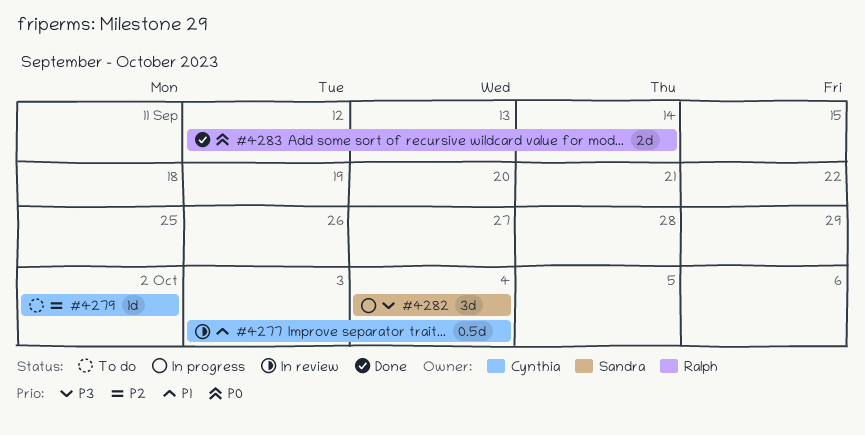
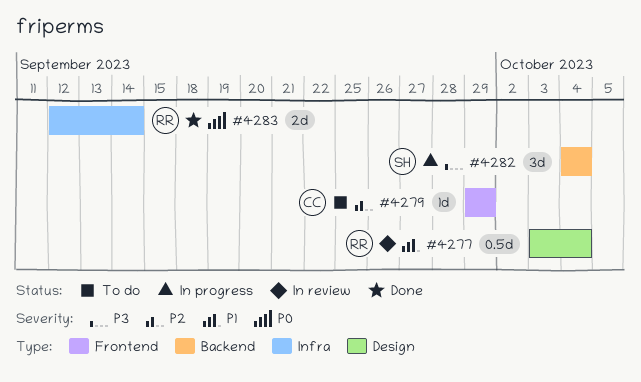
#4277, owner: Cynthia -> Ralph
#4279, start: Oct 2 -> Sep 29
#4279, due: Oct 2 -> Sep 29

